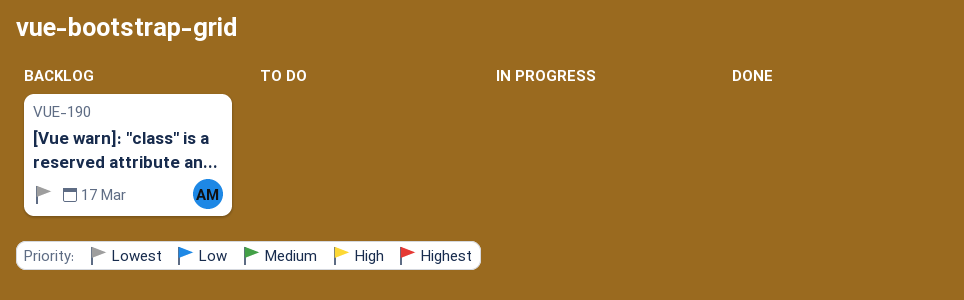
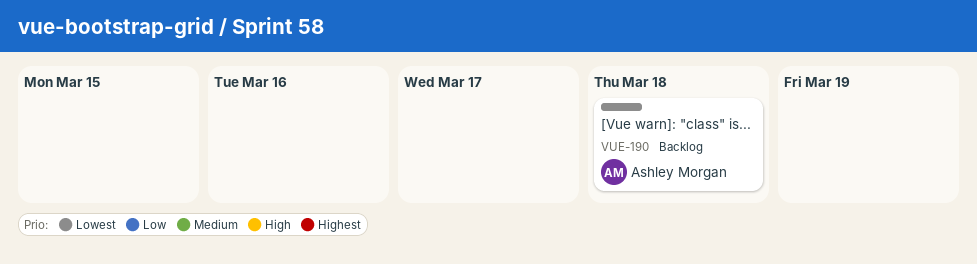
VUE-190, due: Mar 17 -> Mar 18

